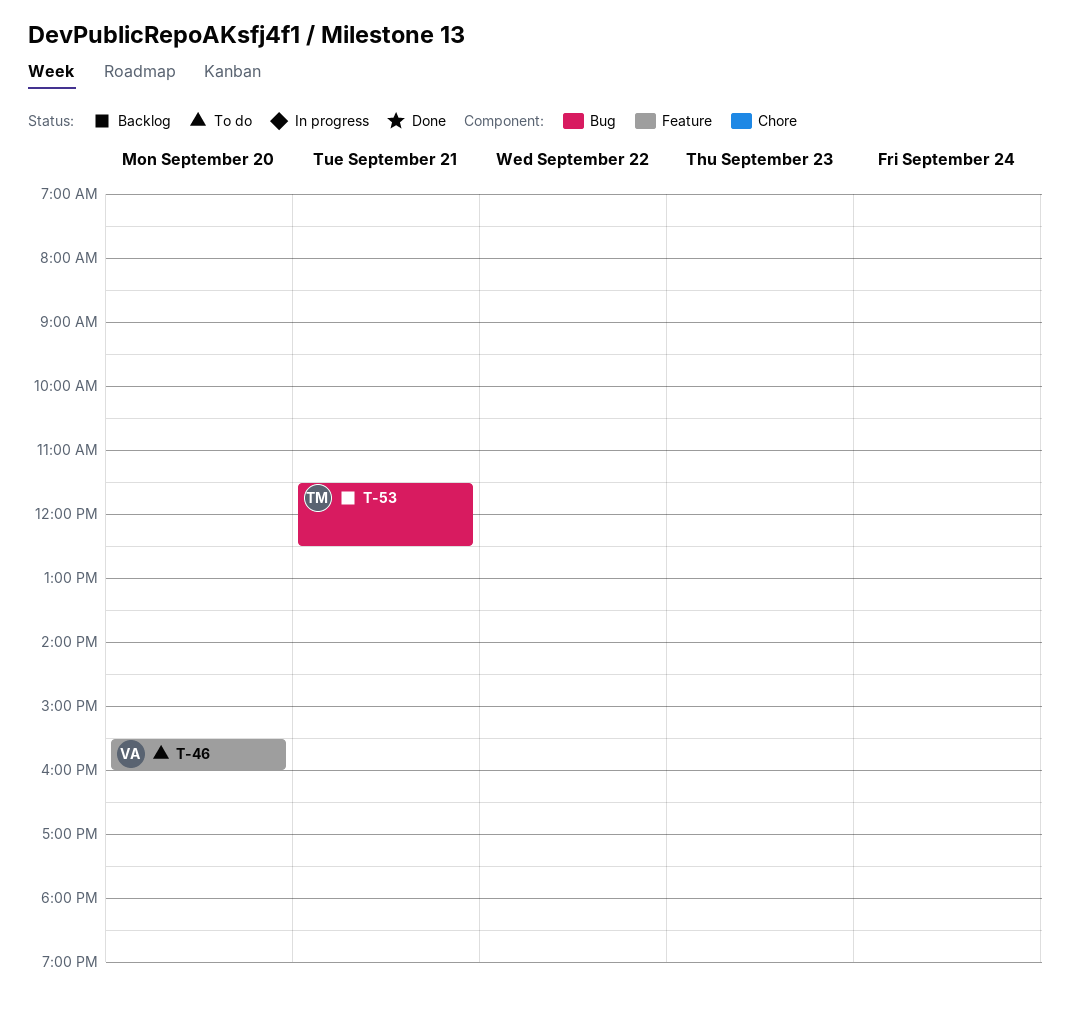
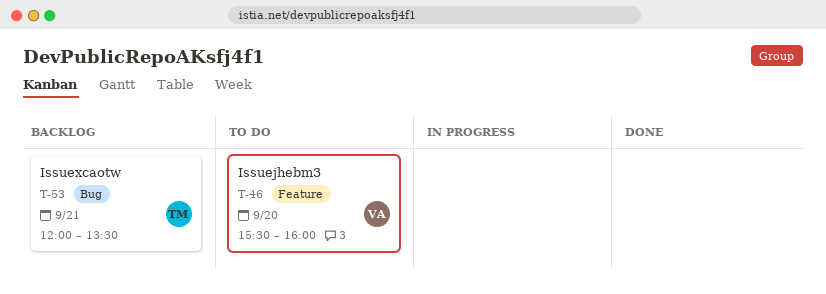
T-53, begins: 11:30 -> 12:00
T-53, ends: 12:30 -> 13:30

